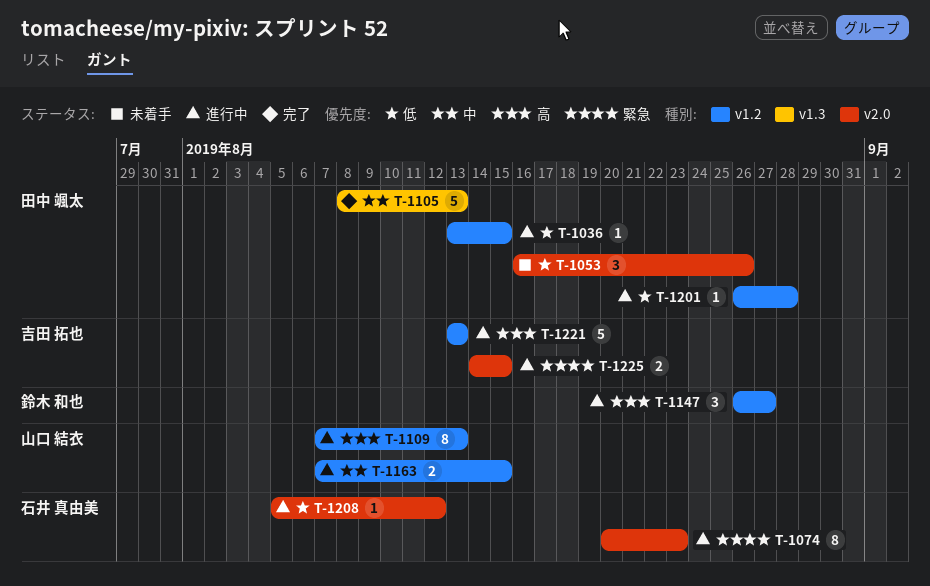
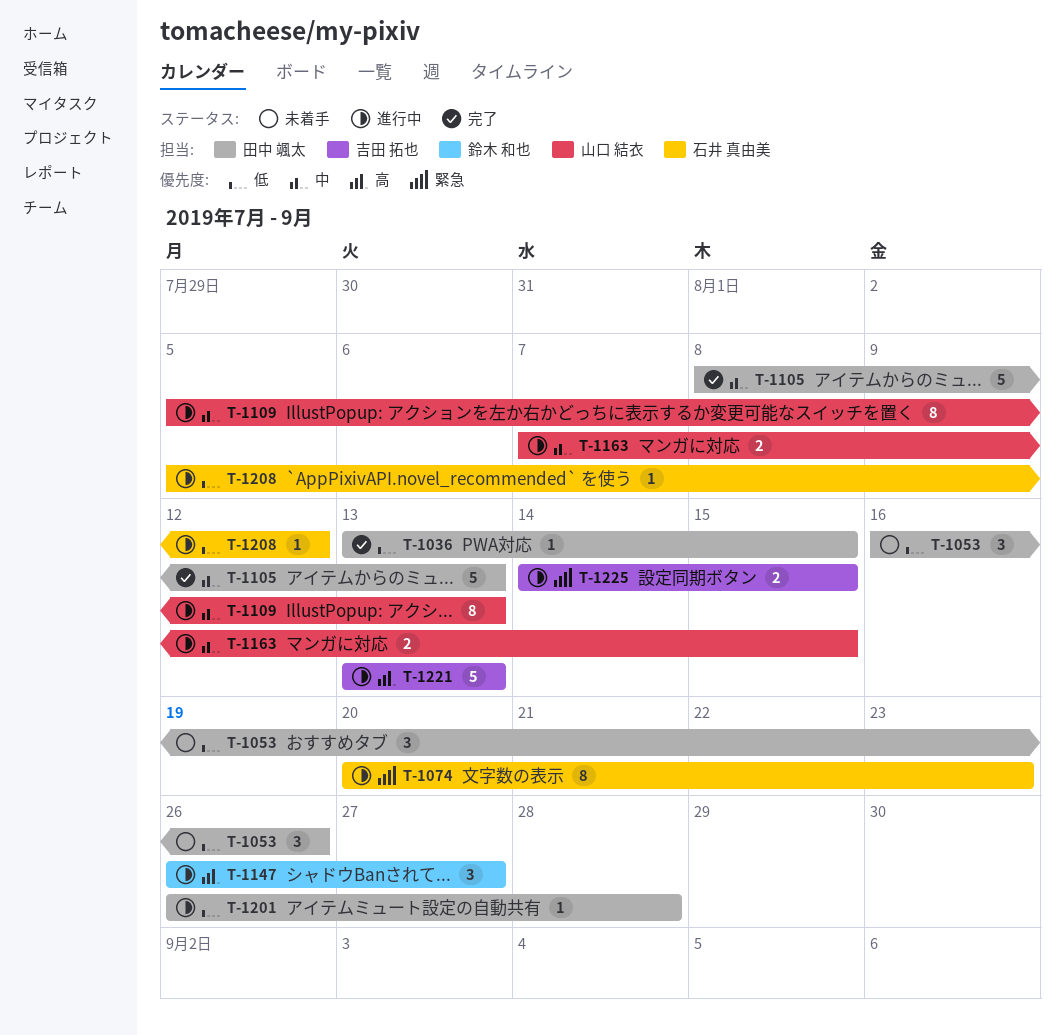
T-1036, status: 進行中 -> 完了
T-1109, priority: 高 -> 中
T-1109, start: Aug 7 -> Aug 5

